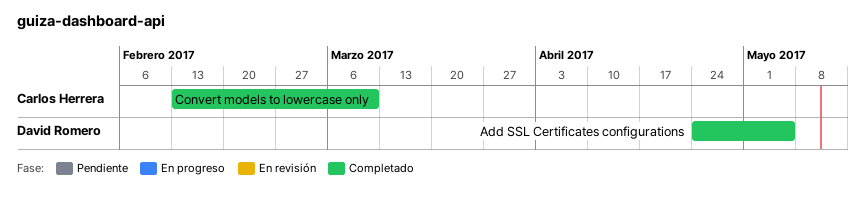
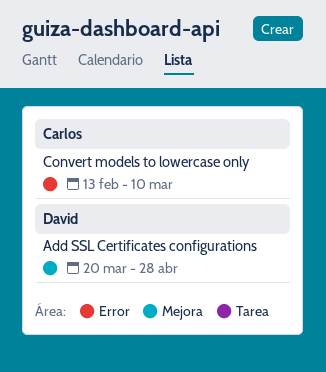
Add SSL Certificates configurations, start: Apr 24 -> Mar 20
Add SSL Certificates configurations, due: May 5 -> Apr 28

